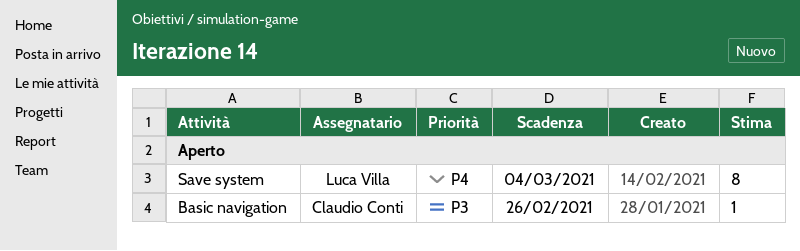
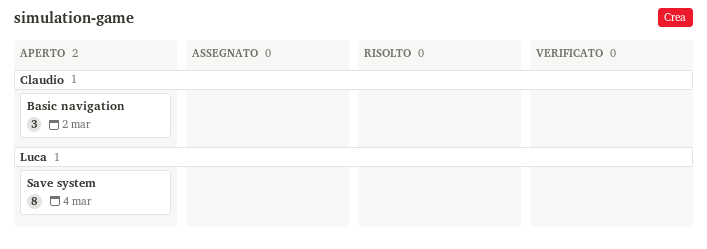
Basic navigation, estimate: 1 -> 3
Basic navigation, due: Feb 26 -> Mar 2

